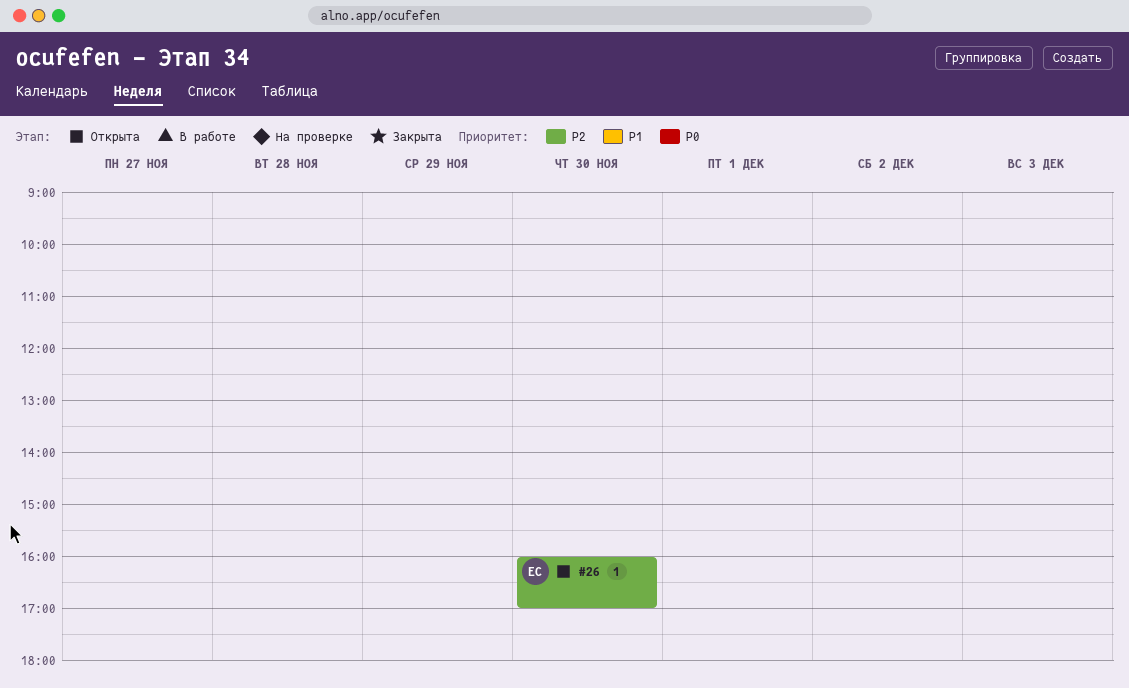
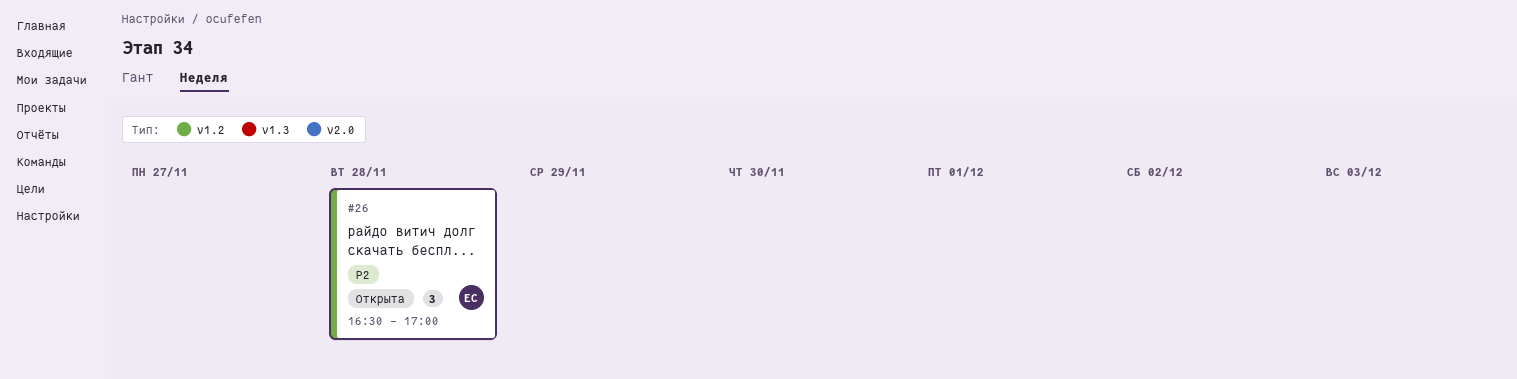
#26, estimate: 1 -> 3
#26, day: Nov 30 -> Nov 28
#26, begins: 16:00 -> 16:30

